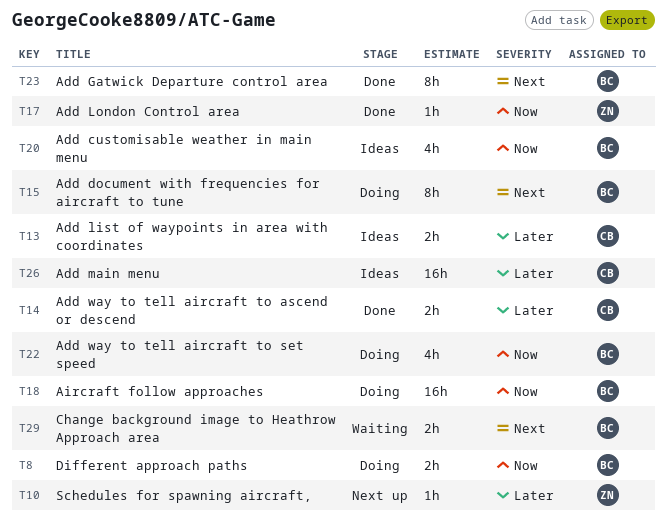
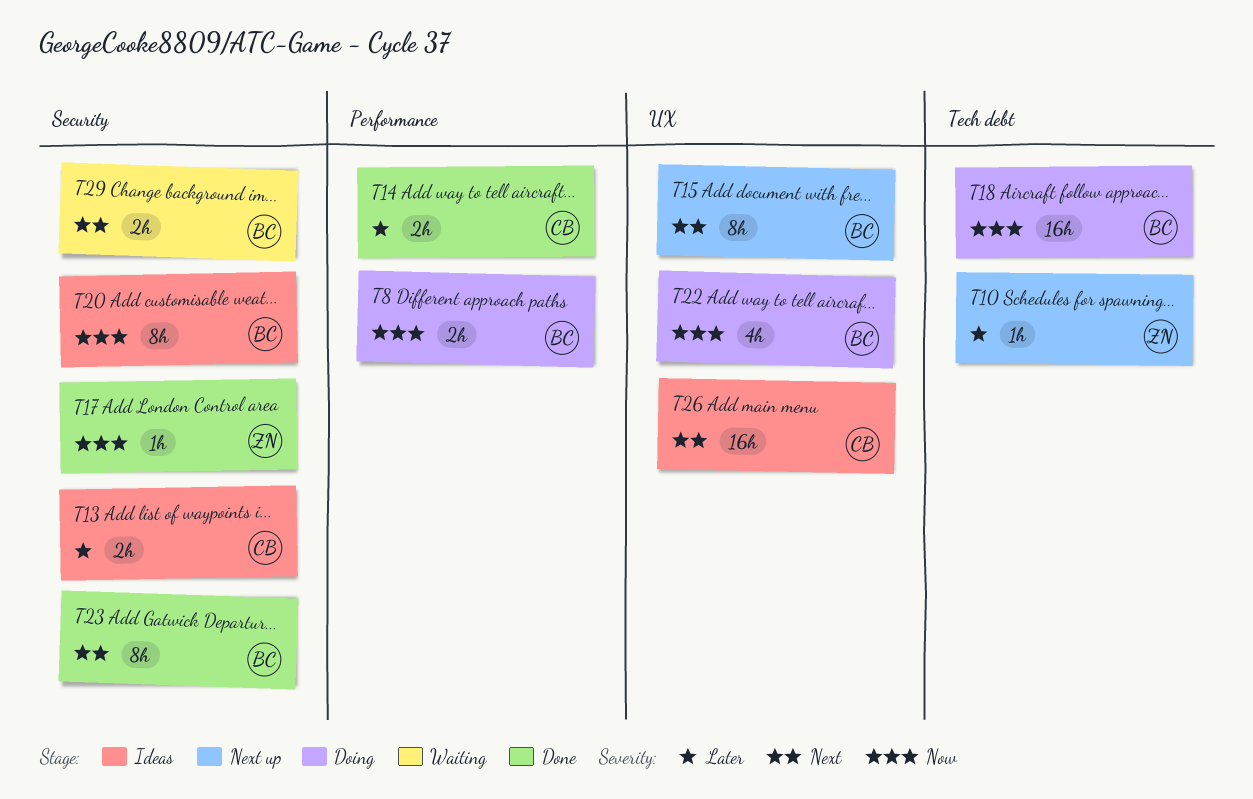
T15, status: Doing -> Next up
T20, estimate: 4h -> 8h
T26, priority: Later -> Next

